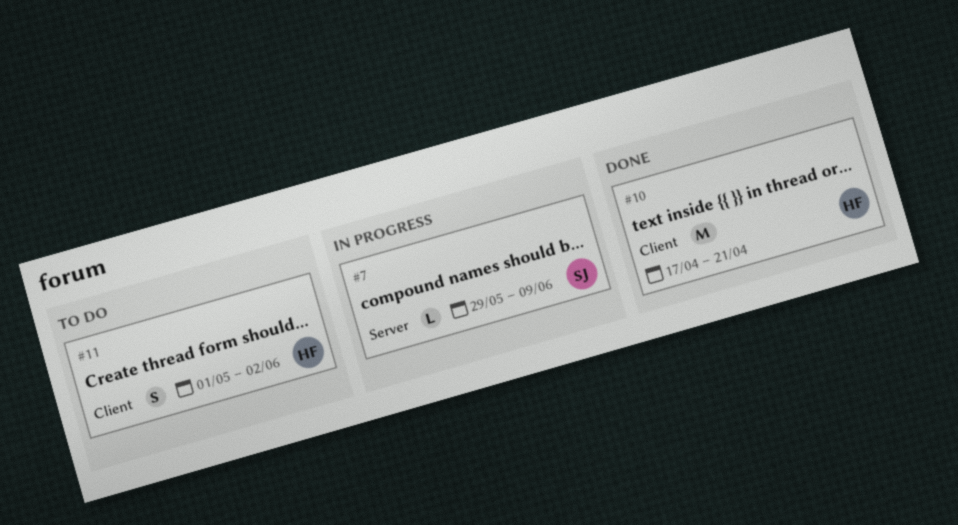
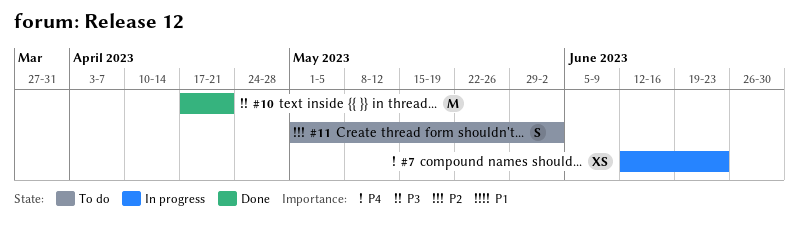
#7, estimate: L -> XS
#7, start: May 29 -> Jun 12
#7, due: Jun 9 -> Jun 23

